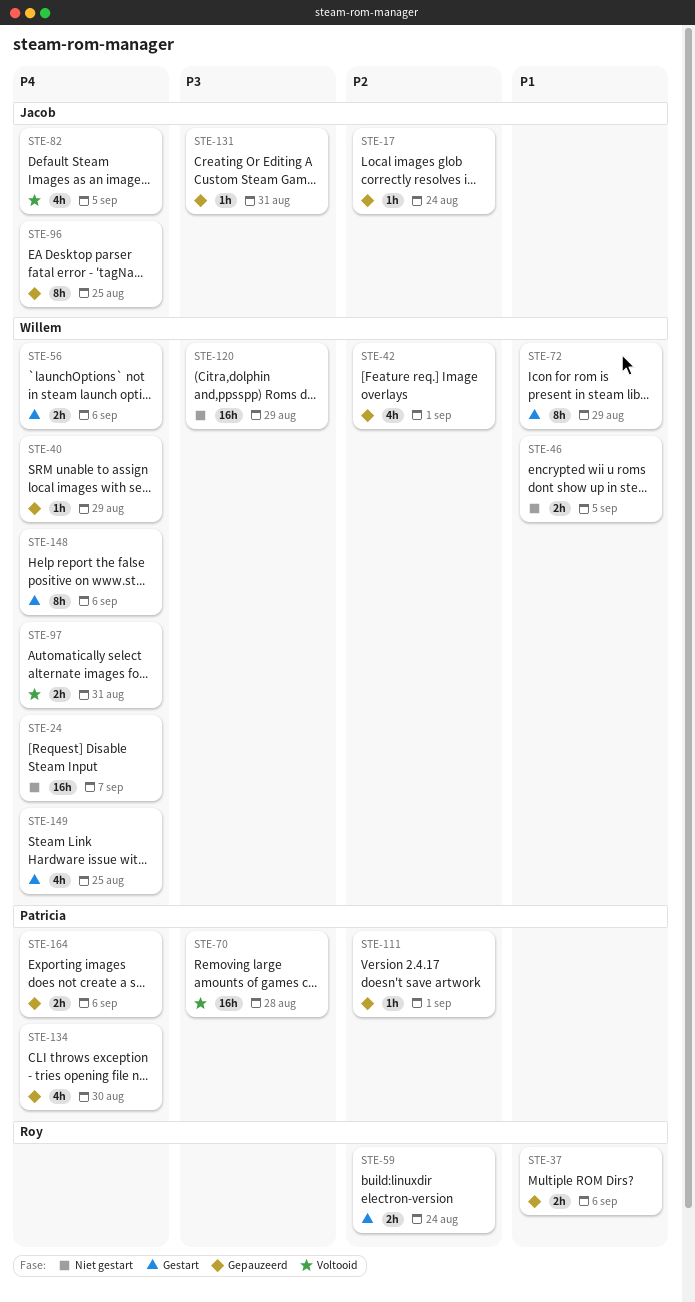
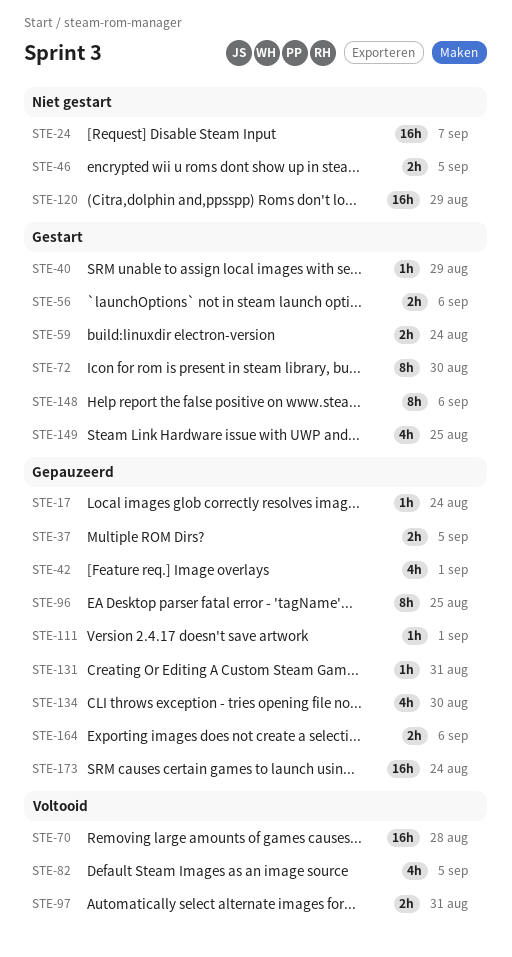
STE-37, due: Sep 6 -> Sep 5
STE-40, status: Gepauzeerd -> Gestart
STE-72, due: Aug 29 -> Aug 30
STE-173: none -> present

